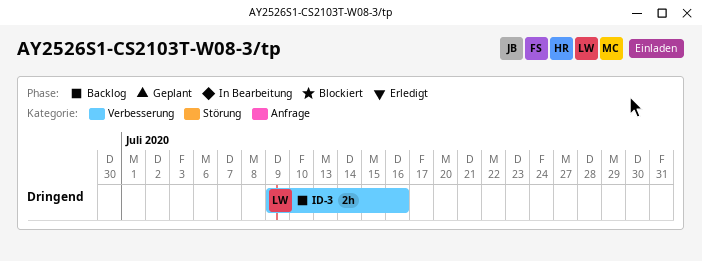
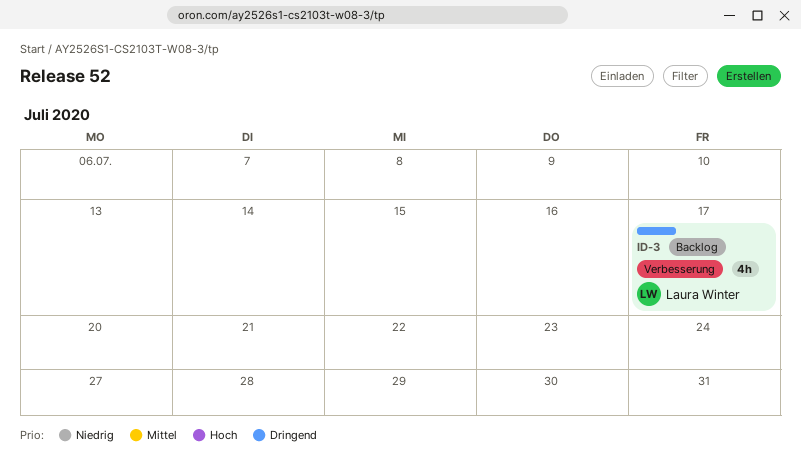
ID-3, estimate: 2h -> 4h
ID-3, due: Jul 16 -> Jul 17

